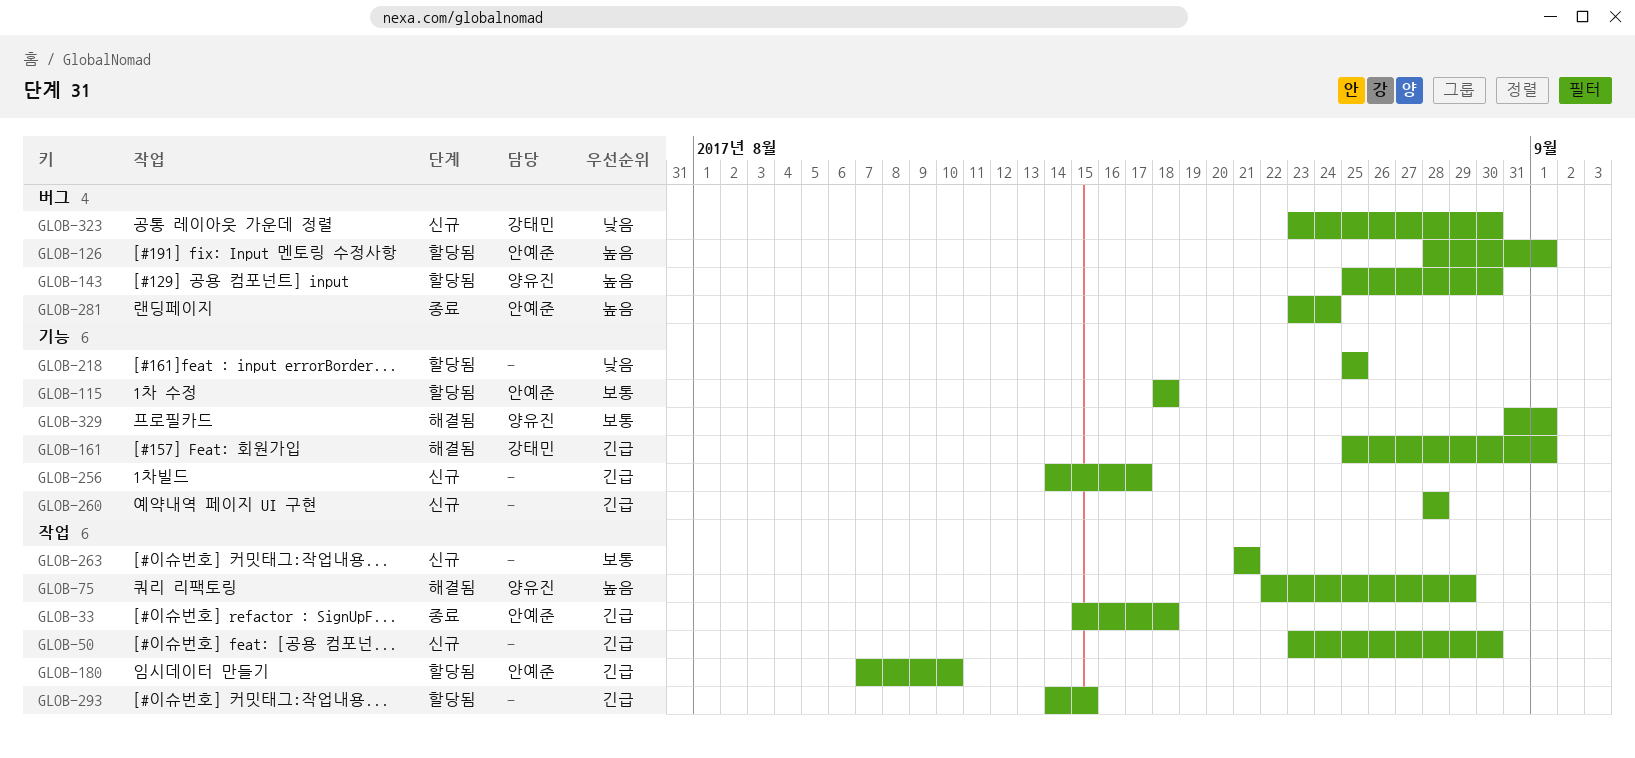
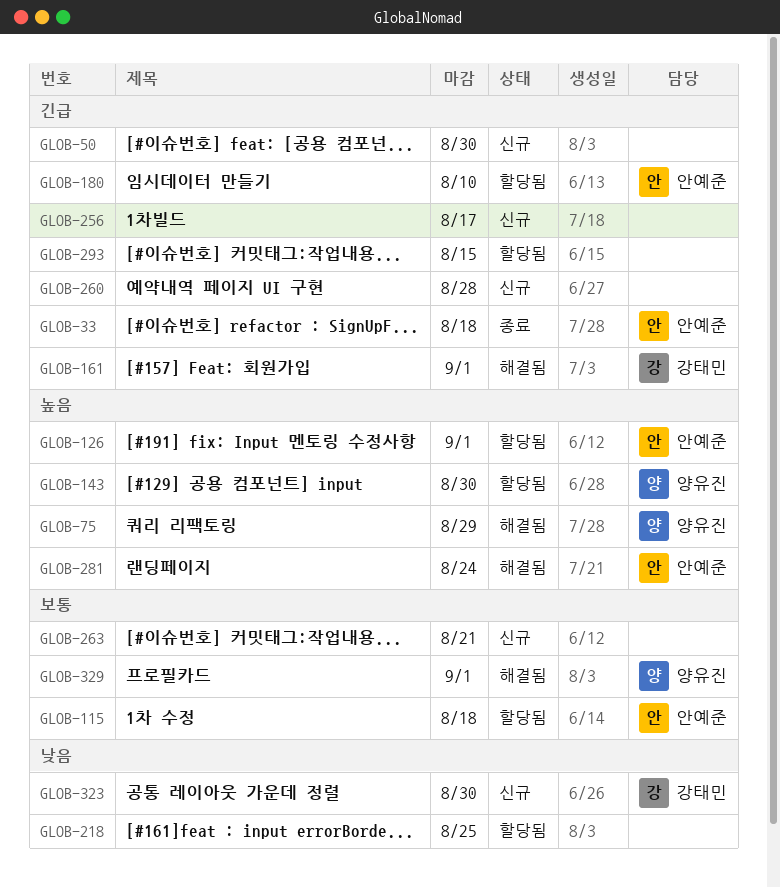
GLOB-281, status: 종료 -> 해결됨

